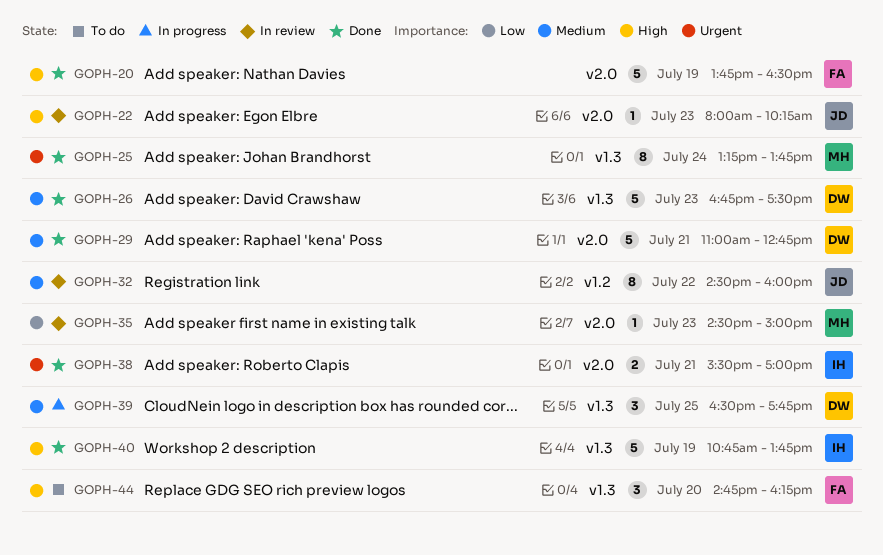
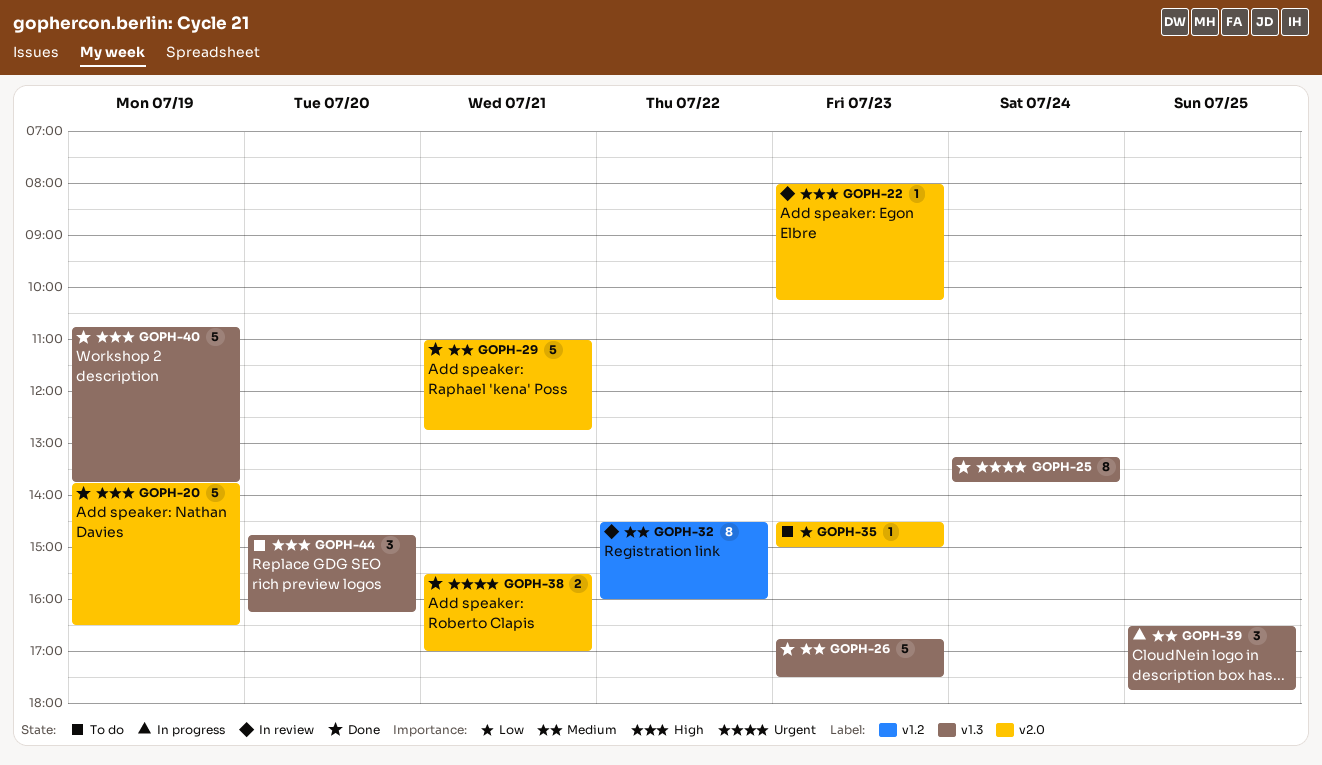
GOPH-35, status: In review -> To do

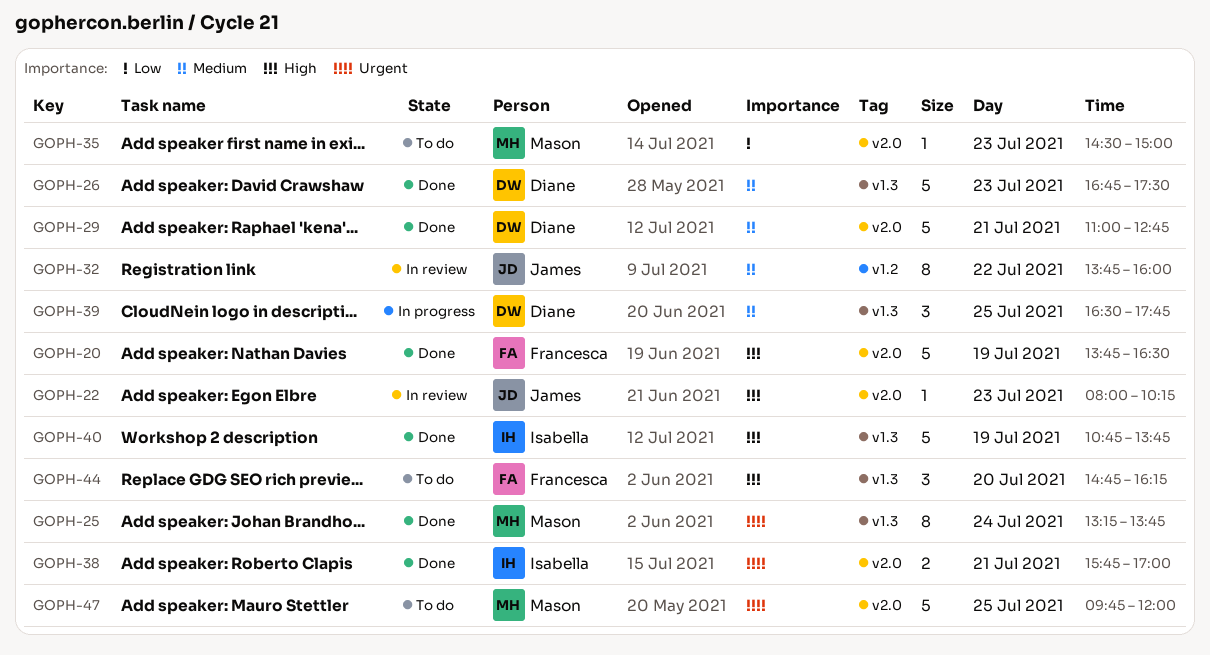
GOPH-32, begins: 14:30 -> 13:45
GOPH-38, begins: 15:30 -> 15:45
GOPH-47: none -> present

